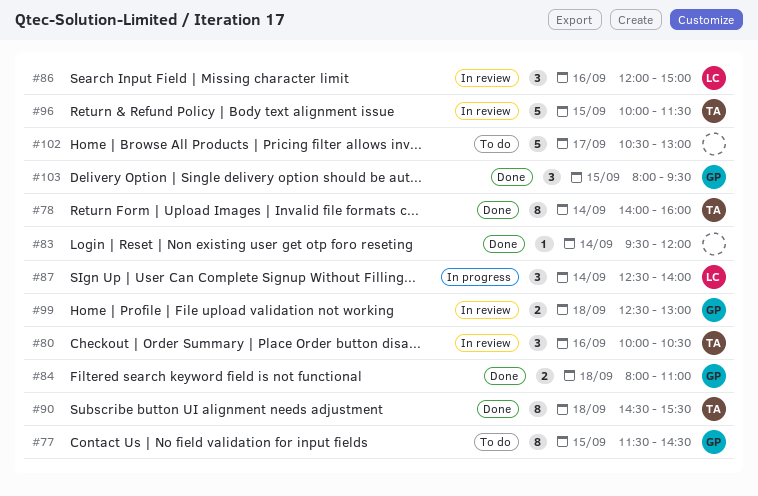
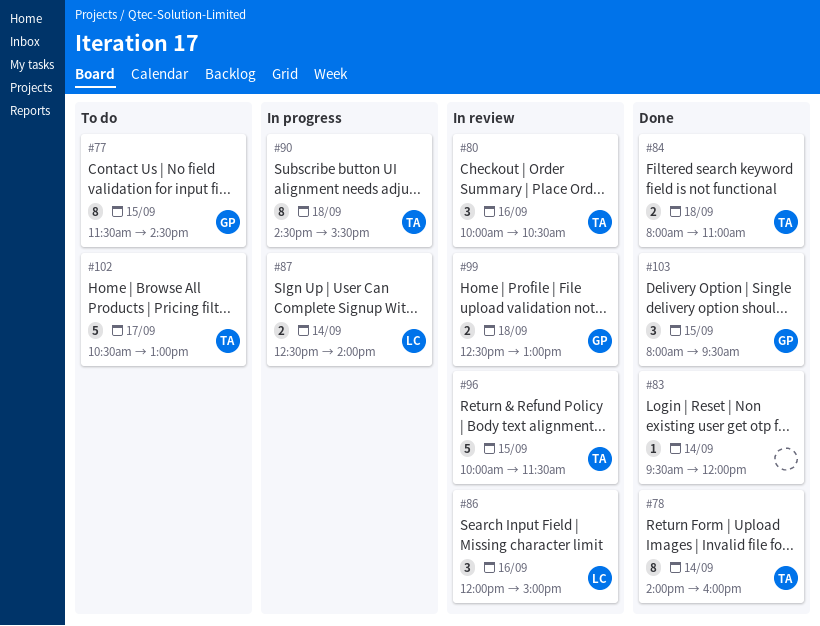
#84, owner: GP -> TA
#87, estimate: 3 -> 2
#90, status: Done -> In progress
#102, owner: none -> TA

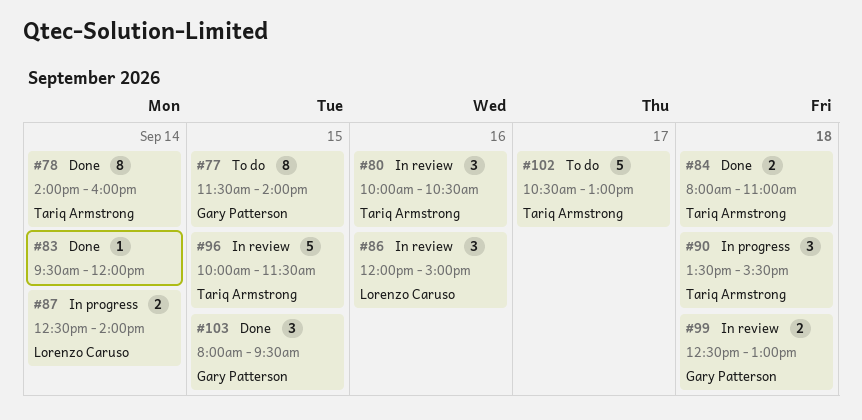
#77, ends: 14:30 -> 14:00
#90, estimate: 8 -> 3
#90, begins: 14:30 -> 13:30

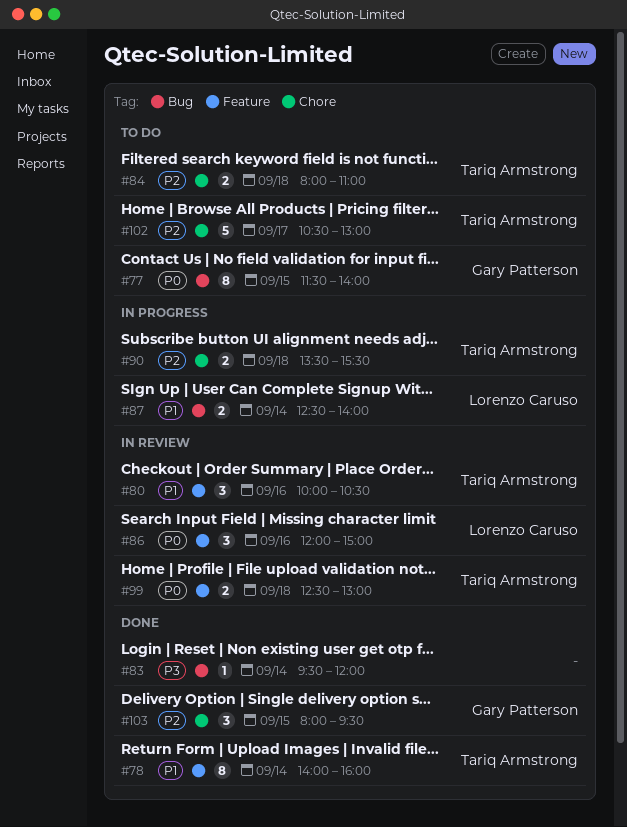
#84, status: Done -> To do
#90, estimate: 3 -> 2
#96: present -> none
#99, owner: Gary Patterson -> Tariq Armstrong

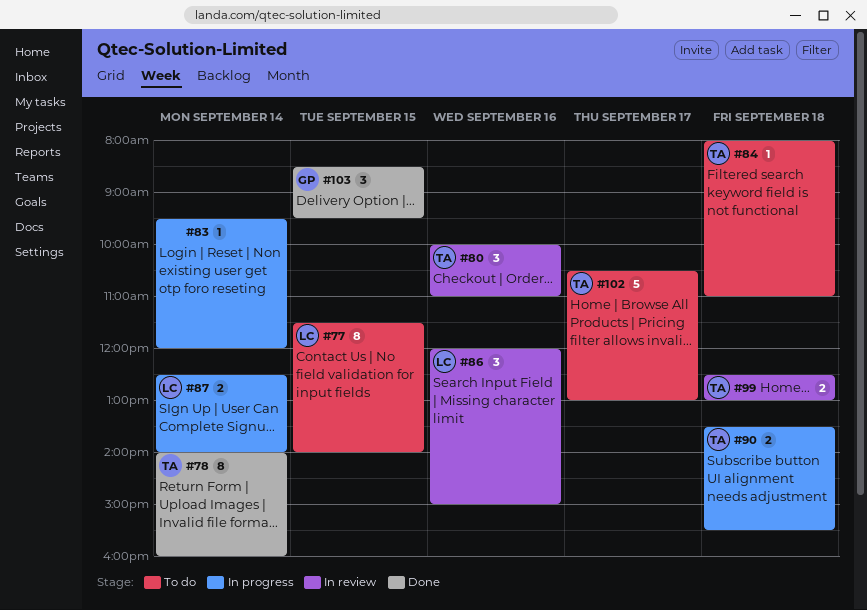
#77, owner: Gary Patterson -> Lorenzo Caruso
#80, ends: 10:30 -> 11:00
#83, status: Done -> In progress
#84, estimate: 2 -> 1
#103, begins: 08:00 -> 08:30

